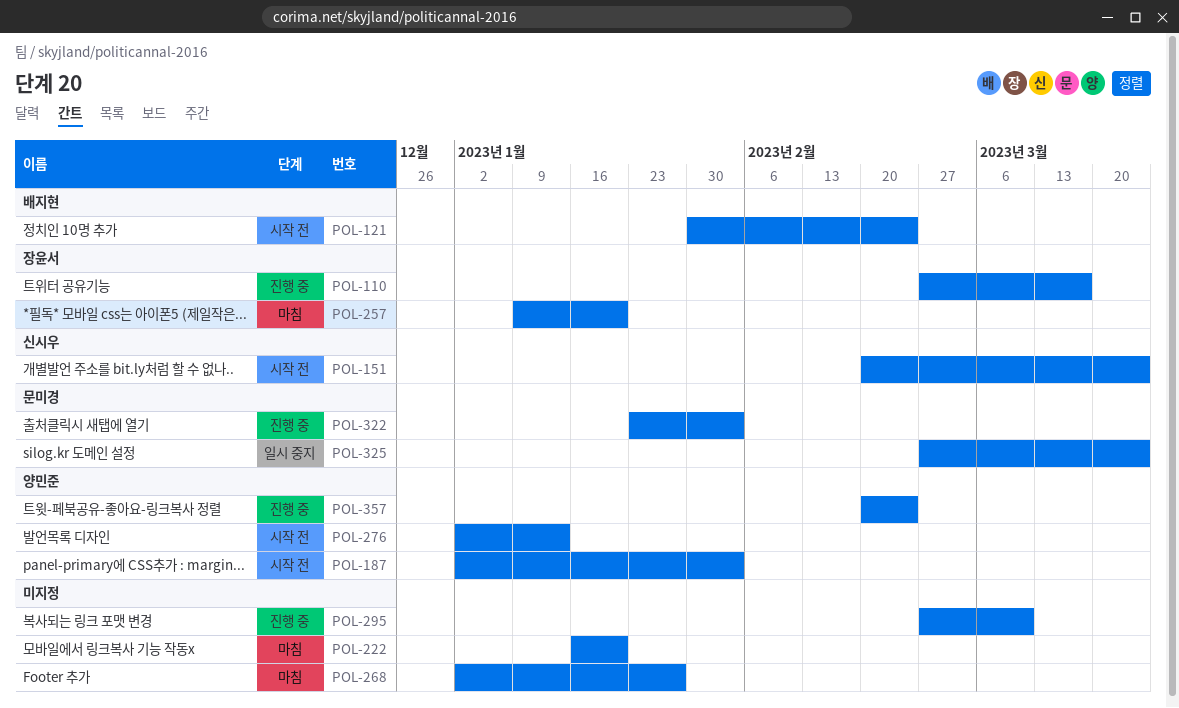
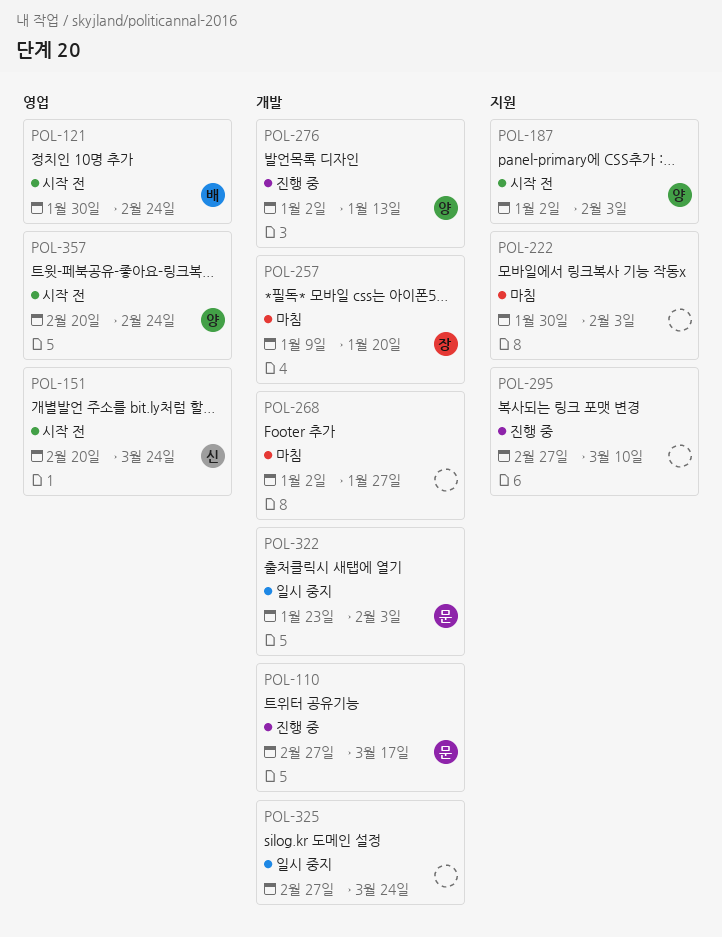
POL-110, owner: 장윤서 -> 문미경
POL-222, start: Jan 16 -> Jan 30
POL-222, due: Jan 20 -> Feb 3
POL-276, status: 시작 전 -> 진행 중
POL-322, status: 진행 중 -> 일시 중지
POL-325, owner: 문미경 -> none
POL-357, status: 진행 중 -> 시작 전

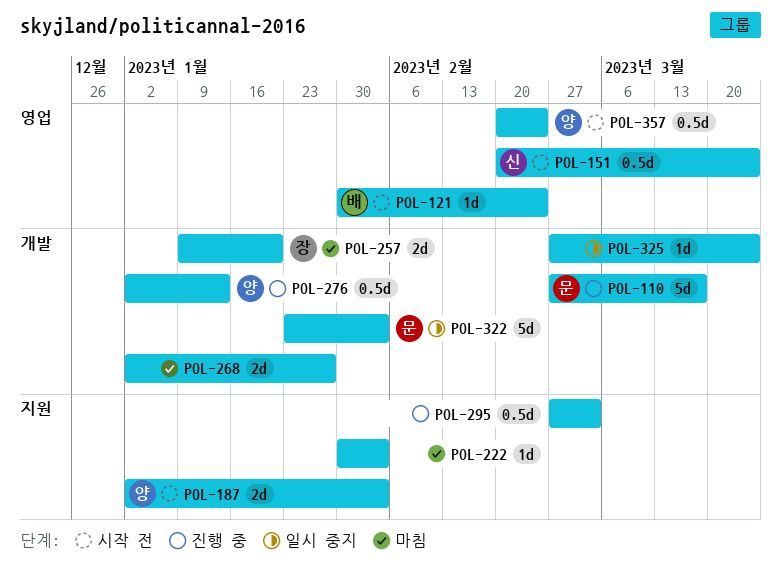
POL-295, due: Mar 10 -> Mar 3

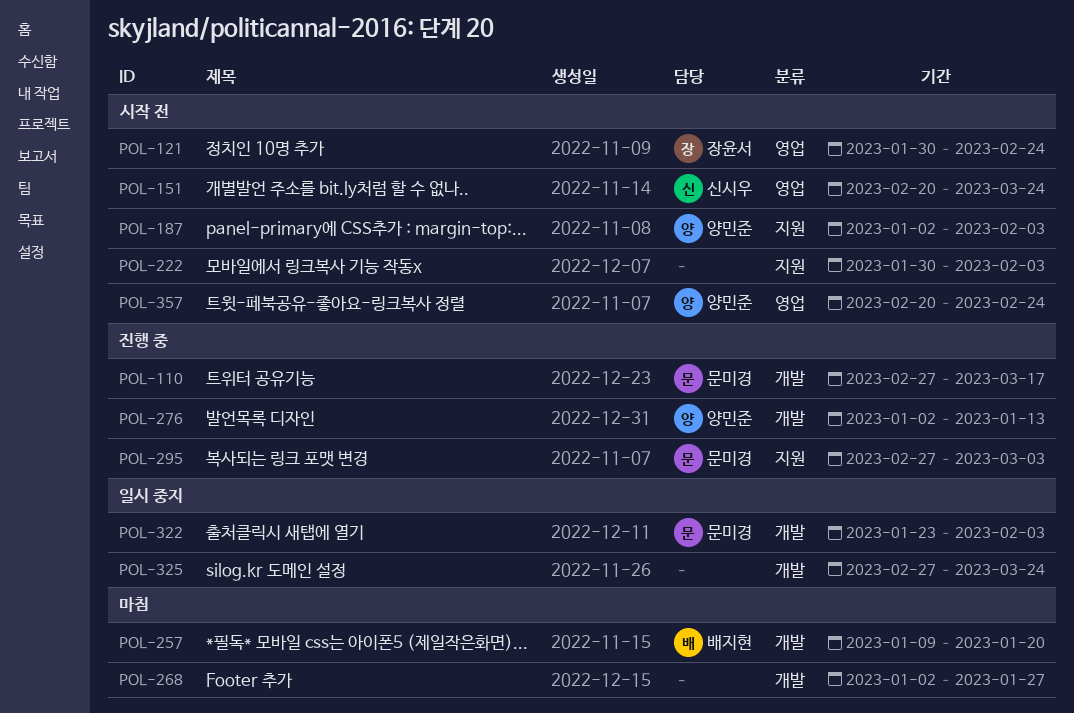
POL-121, owner: 배지현 -> 장윤서
POL-222, status: 마침 -> 시작 전
POL-257, owner: 장윤서 -> 배지현
POL-295, owner: none -> 문미경

